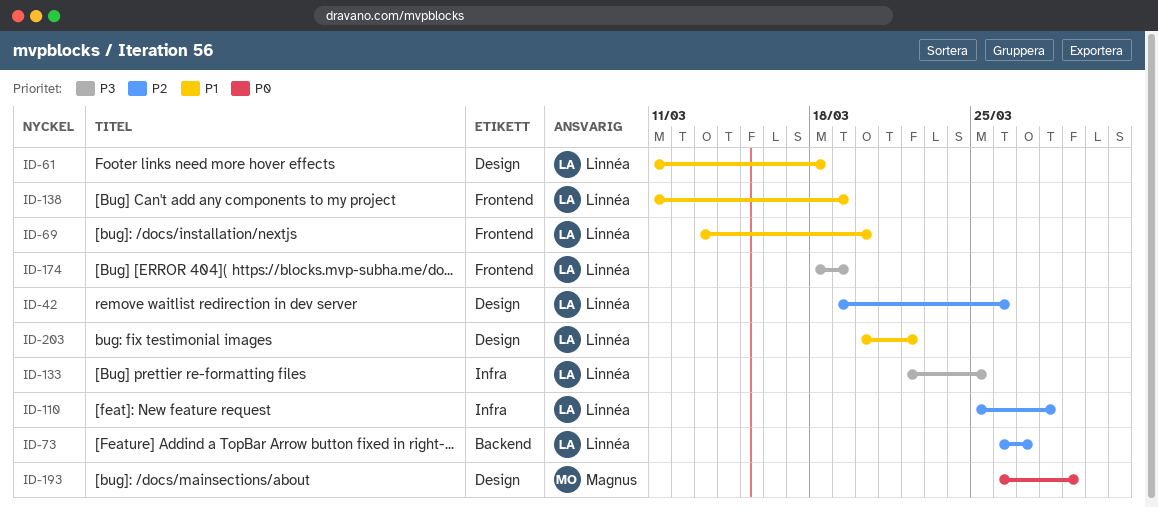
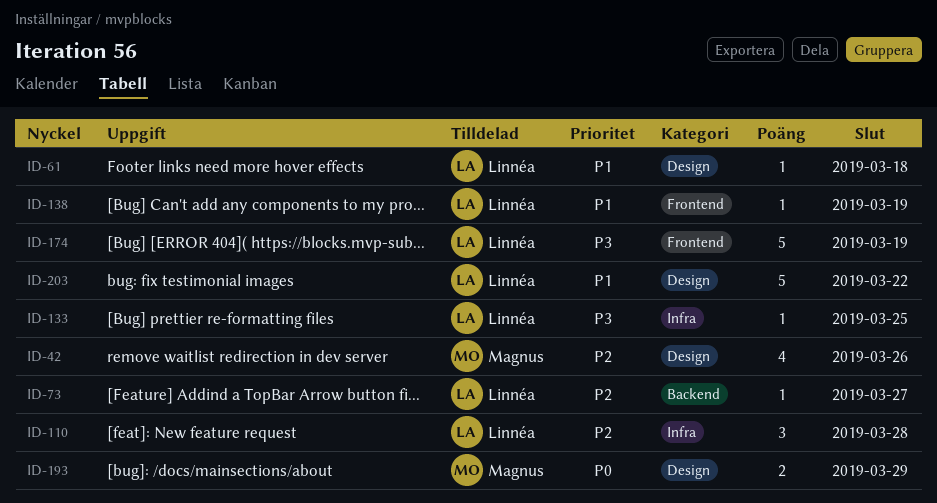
ID-42, owner: Linnéa -> Magnus
ID-69: present -> none

